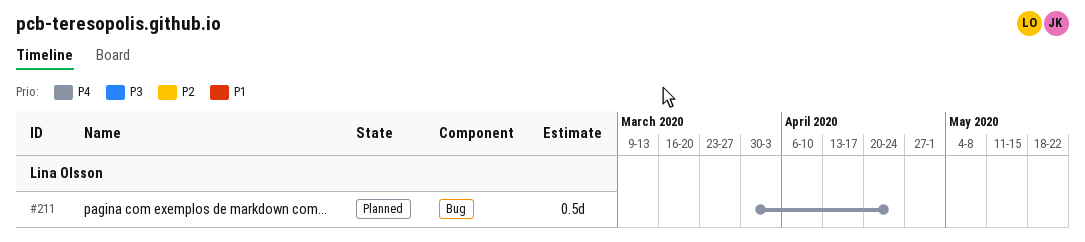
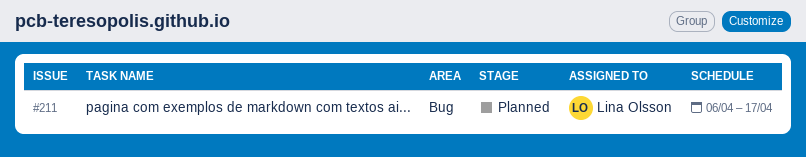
#211, start: Mar 30 -> Apr 6
#211, due: Apr 24 -> Apr 17

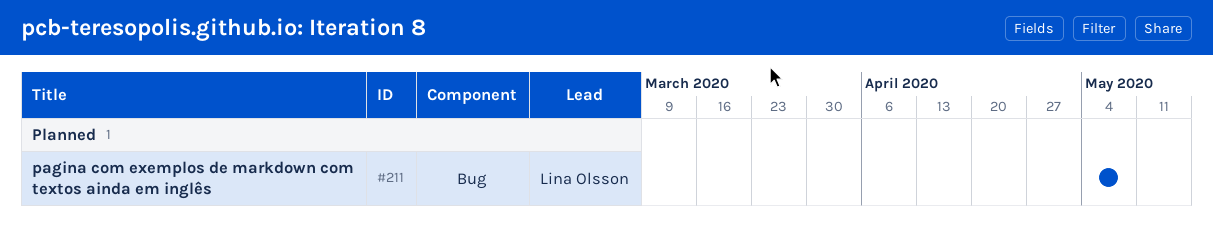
#211, start: Apr 6 -> May 4
#211, due: Apr 17 -> May 8

